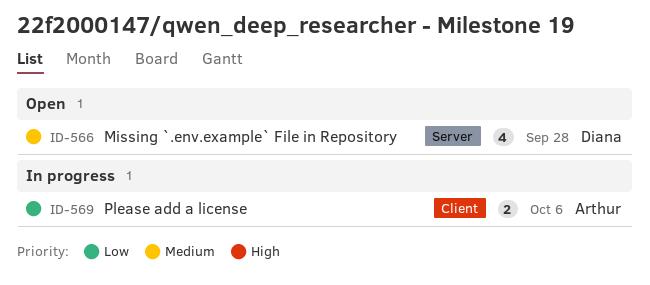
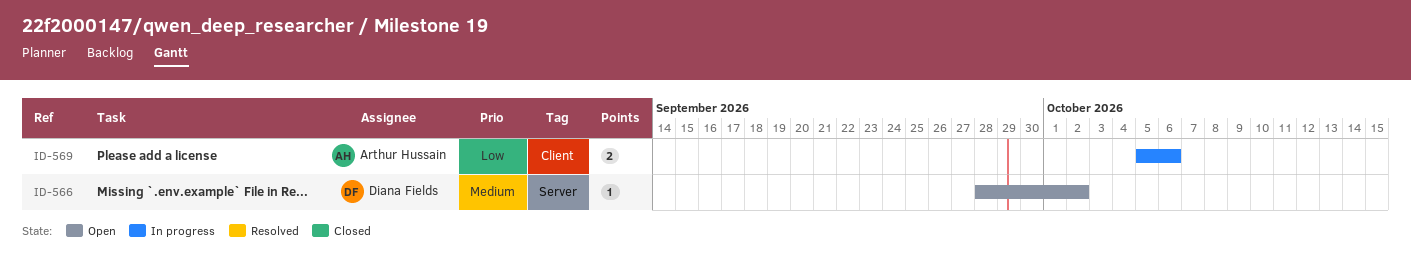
ID-566, estimate: 4 -> 1
ID-566, due: Sep 28 -> Oct 2

